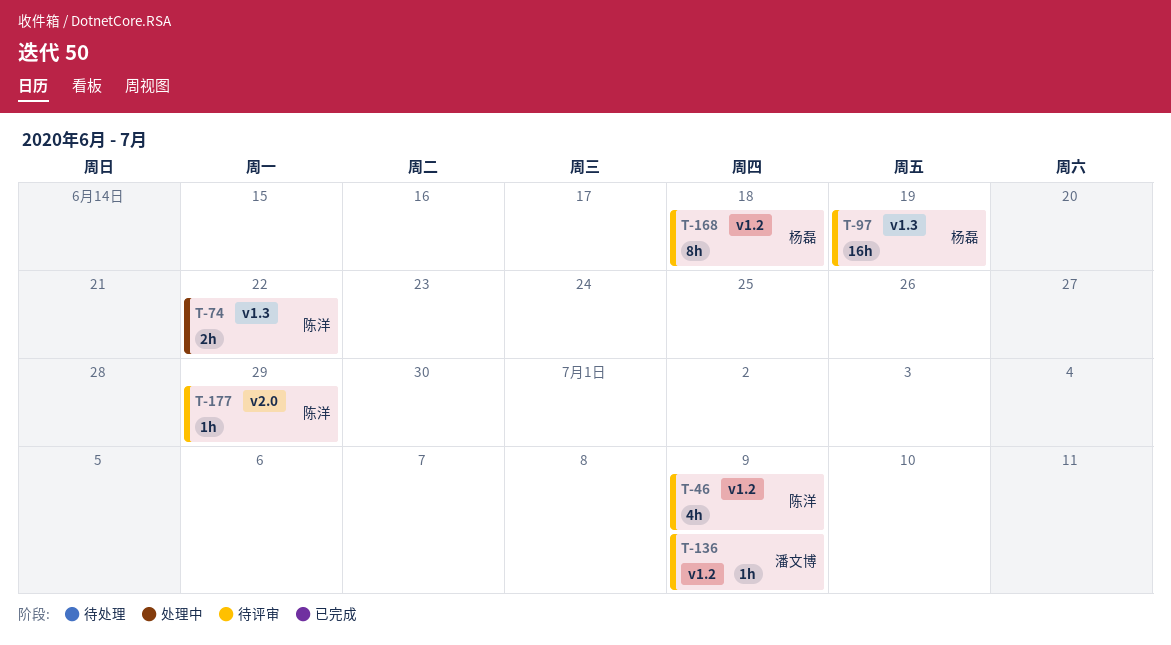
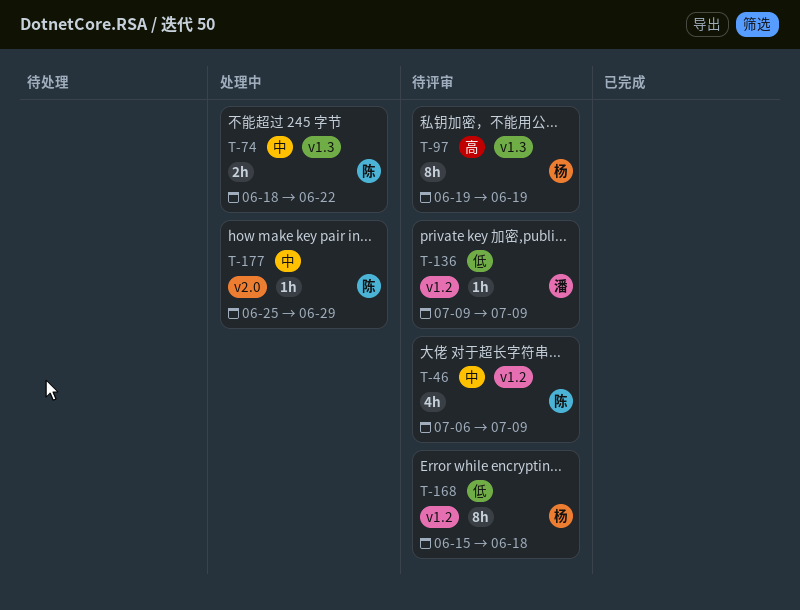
T-97, estimate: 16h -> 8h
T-177, status: 待评审 -> 处理中

